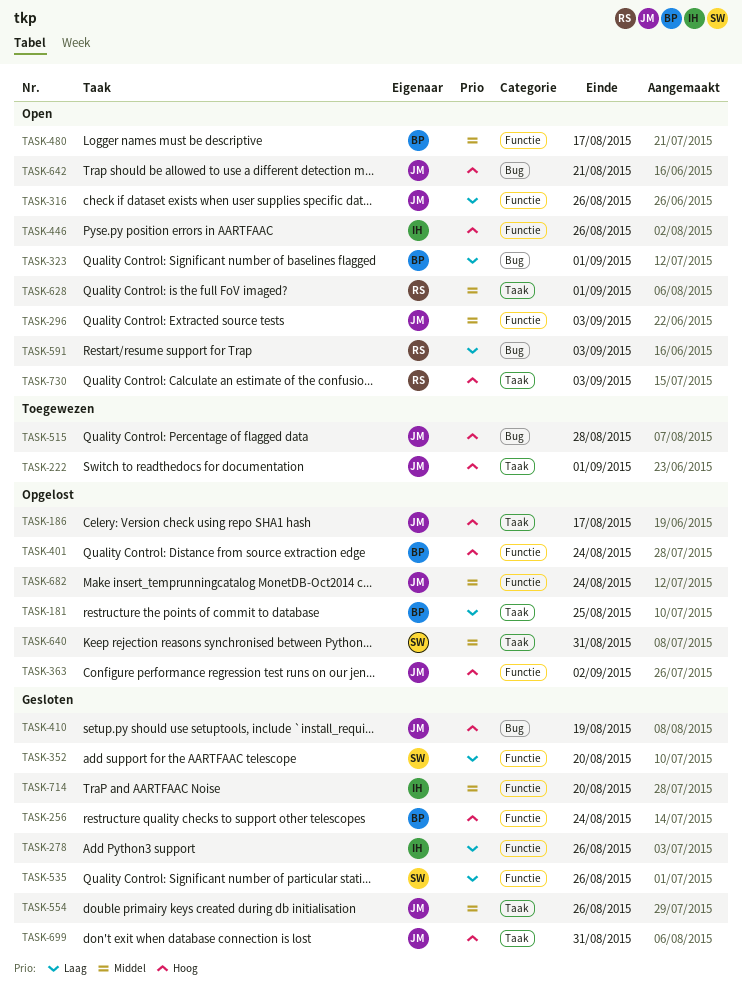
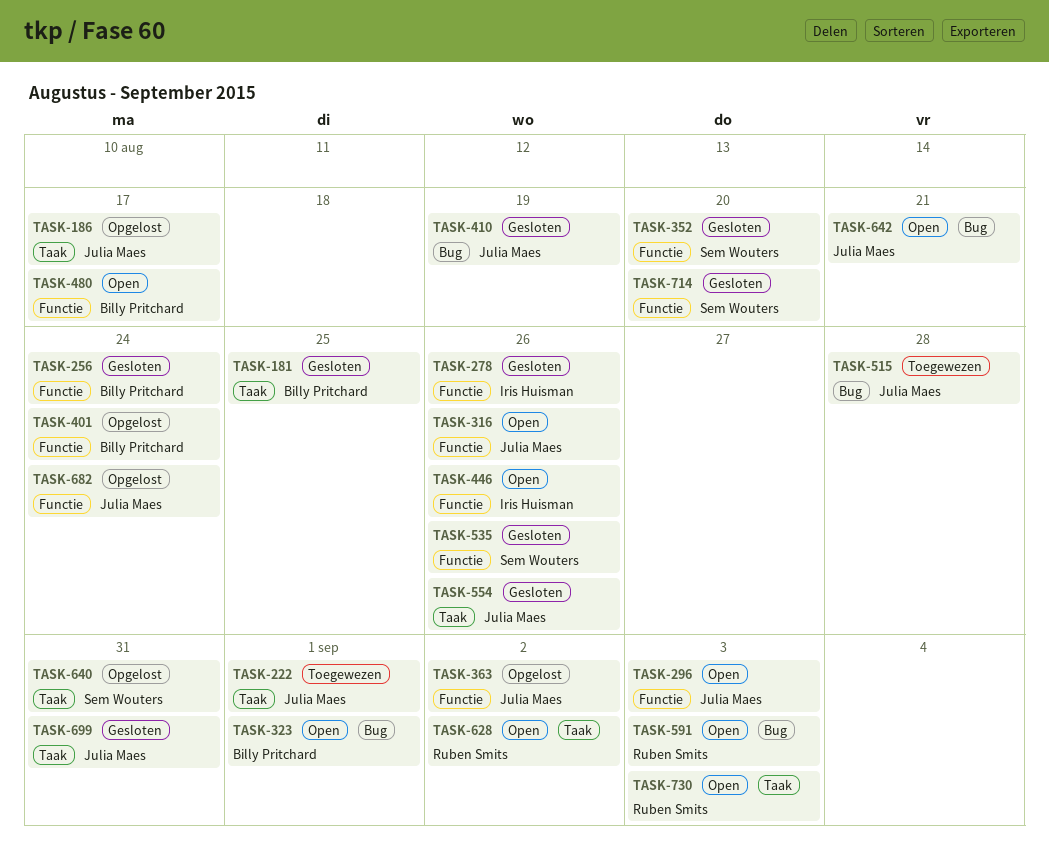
TASK-181, status: Opgelost -> Gesloten
TASK-628, due: Sep 1 -> Sep 2
TASK-714, owner: Iris Huisman -> Sem Wouters

